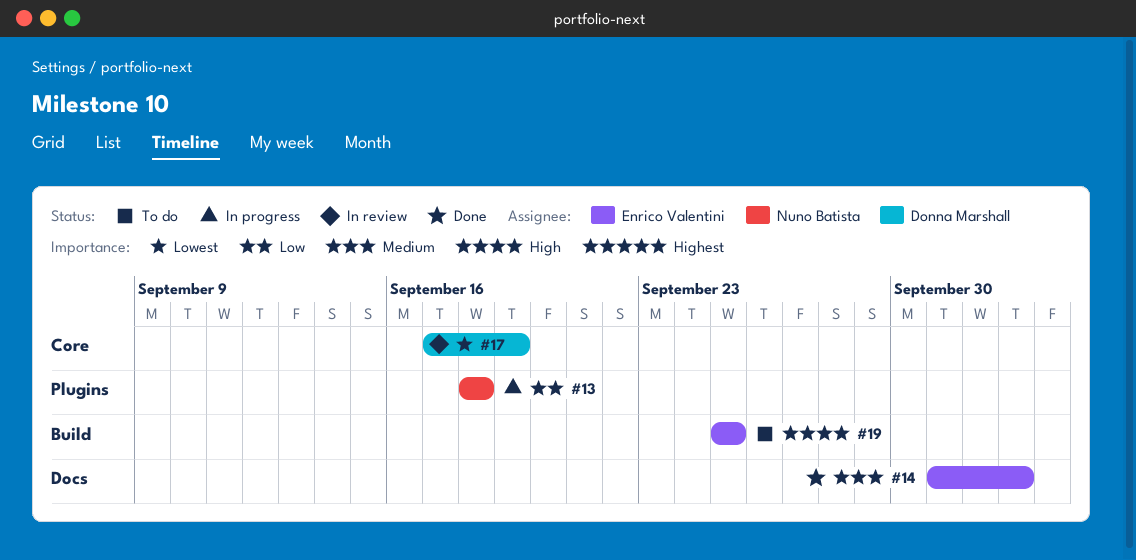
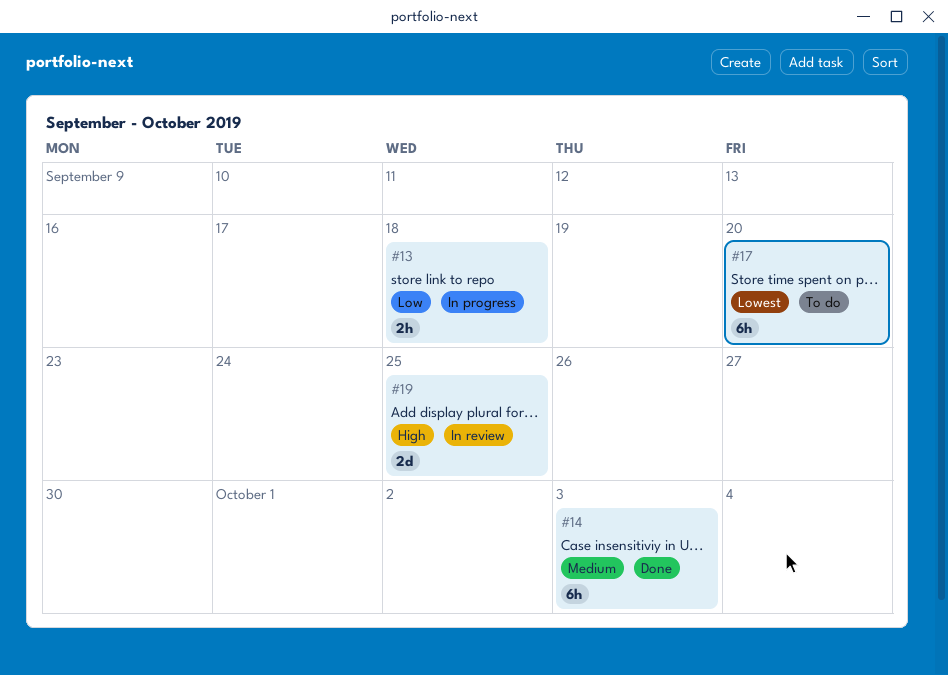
#17, status: In review -> To do
#17, due: Sep 19 -> Sep 20
#19, status: To do -> In review

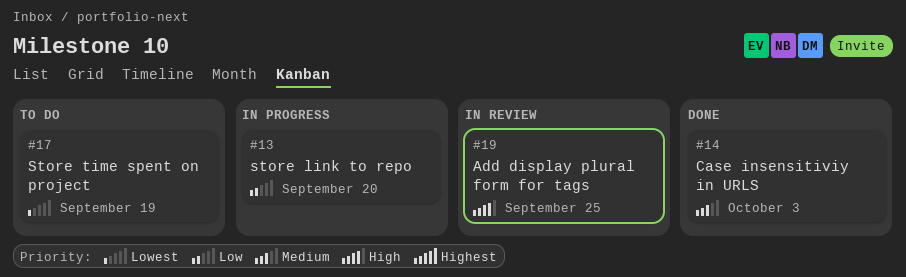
#13, due: Sep 18 -> Sep 20
#17, due: Sep 20 -> Sep 19

